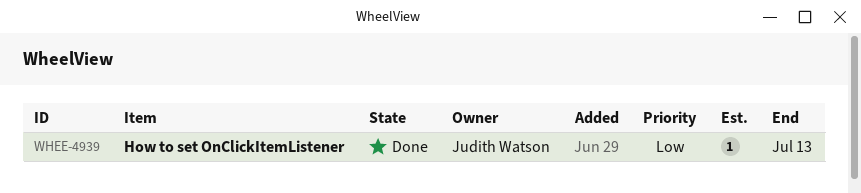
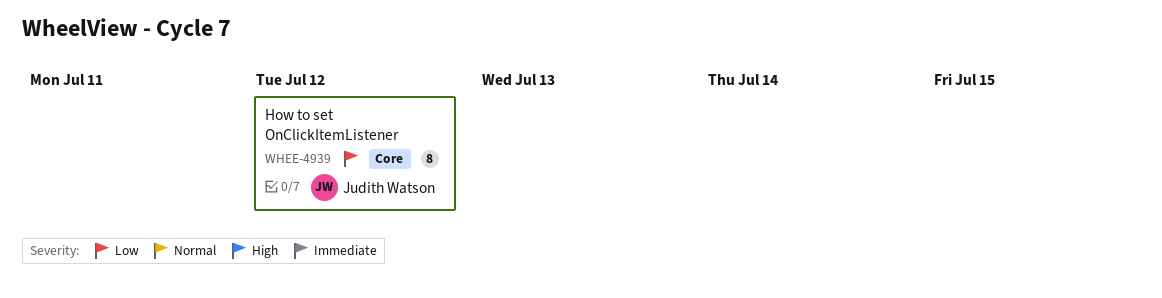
WHEE-4939, estimate: 1 -> 8
WHEE-4939, due: Jul 13 -> Jul 12

